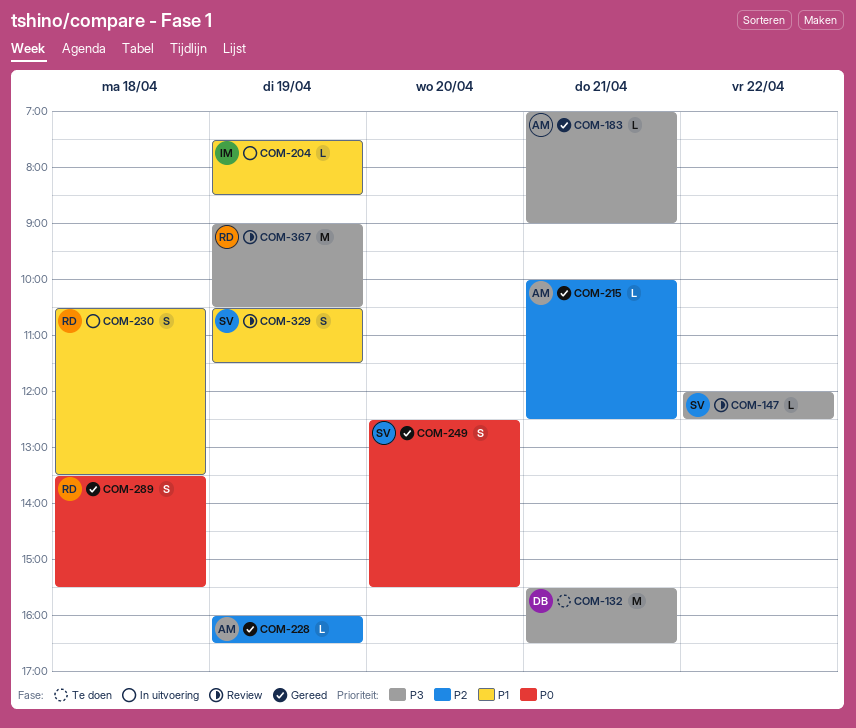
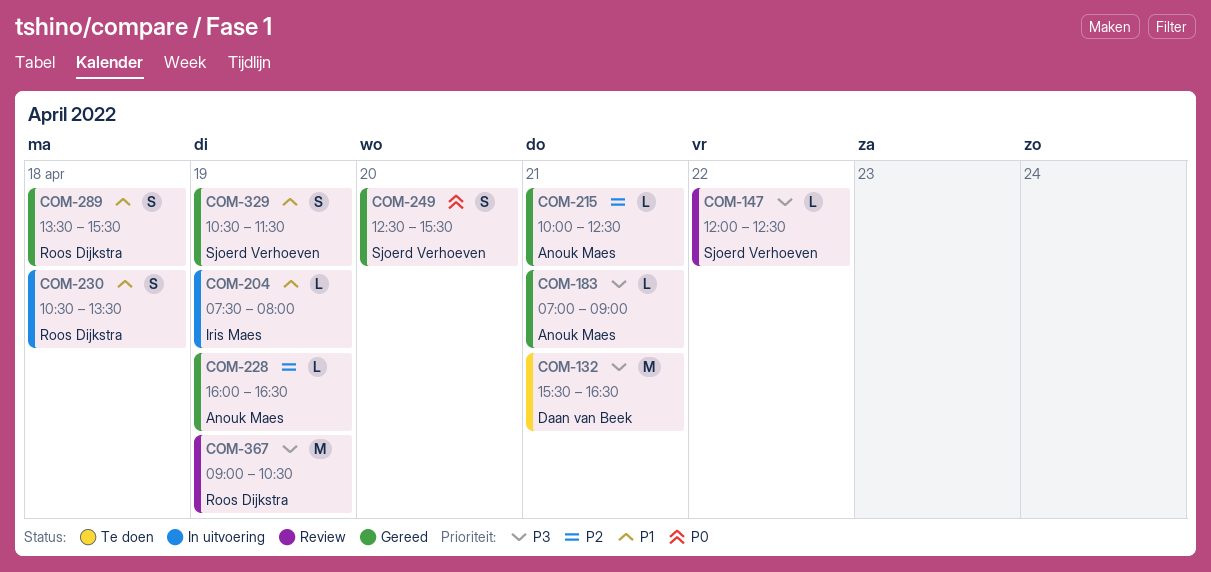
COM-204, ends: 08:30 -> 08:00
COM-289, priority: P0 -> P1
COM-329, status: Review -> Gereed

